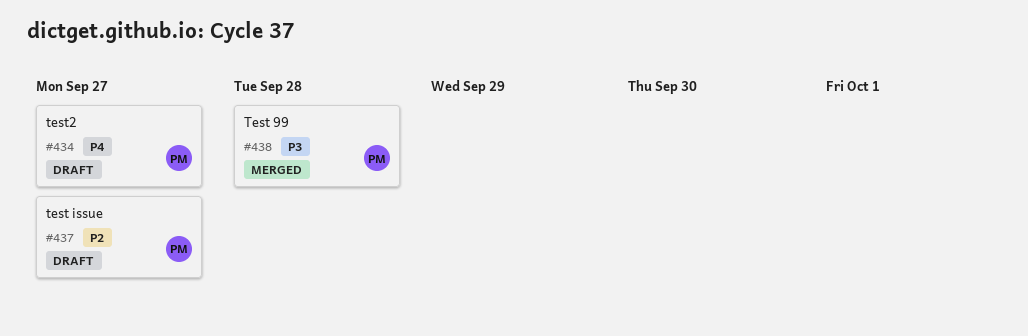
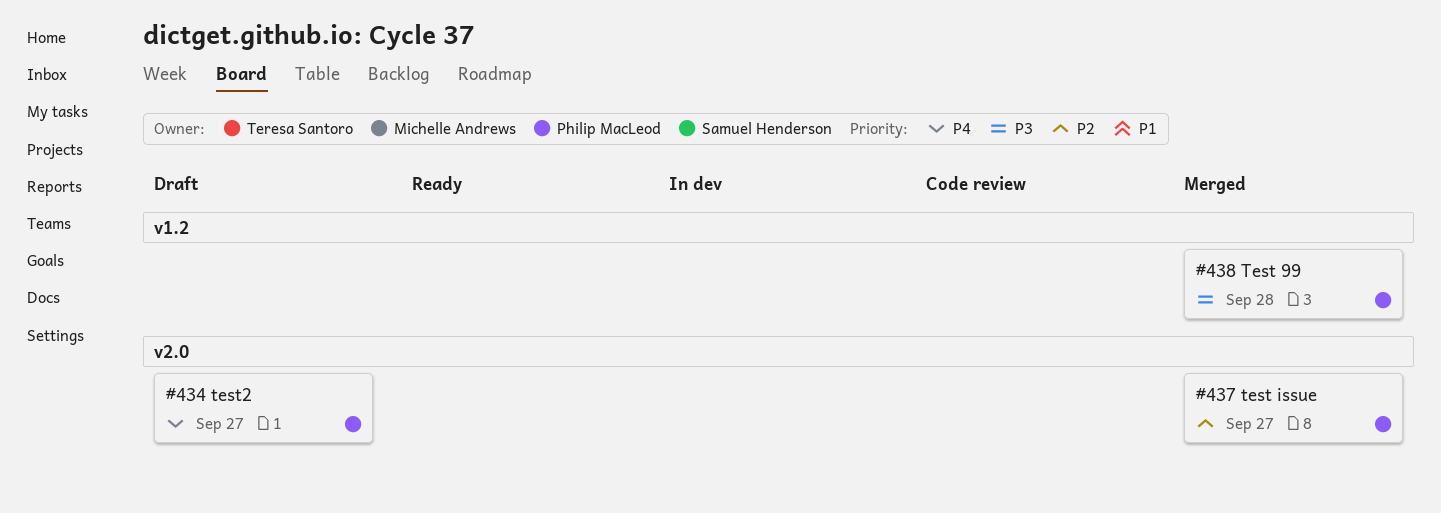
#437, status: Draft -> Merged

